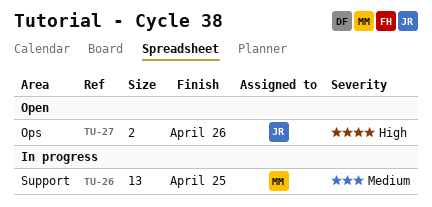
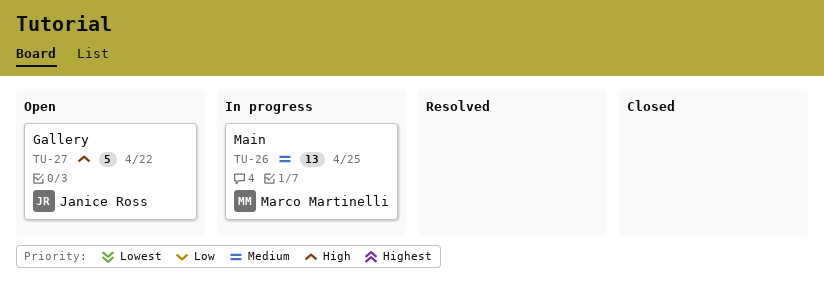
TU-27, estimate: 2 -> 5
TU-27, due: Apr 26 -> Apr 22

